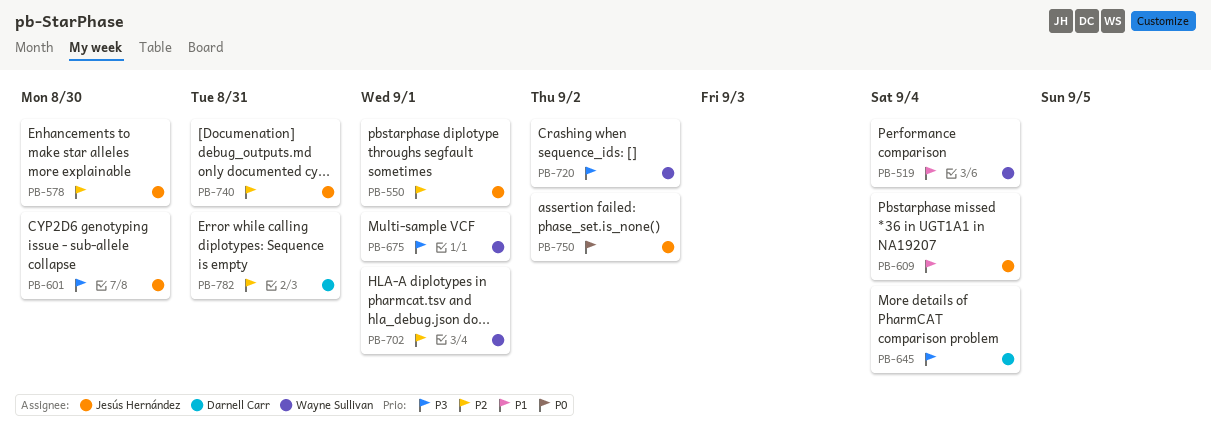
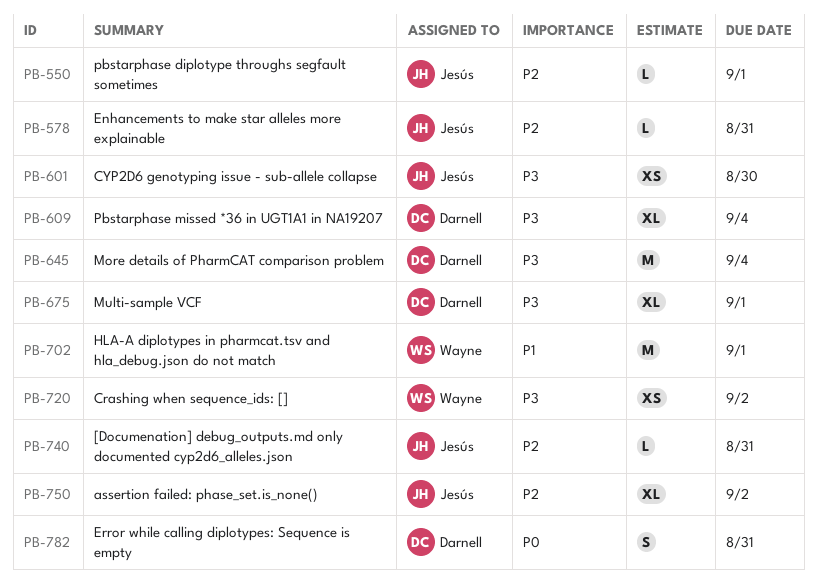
PB-519: present -> none
PB-578, due: Aug 30 -> Aug 31
PB-609, owner: Jesús Hernández -> Darnell Carr
PB-609, priority: P1 -> P3
PB-675, owner: Wayne Sullivan -> Darnell Carr
PB-702, priority: P2 -> P1
PB-750, priority: P0 -> P2
PB-782, priority: P2 -> P0

